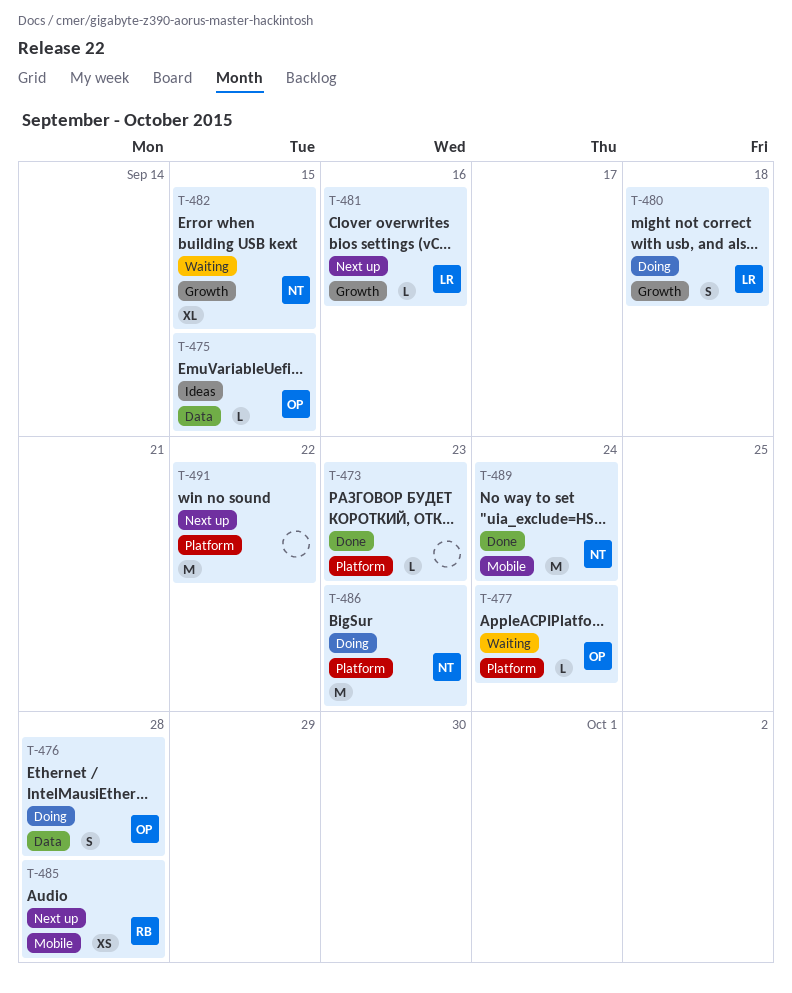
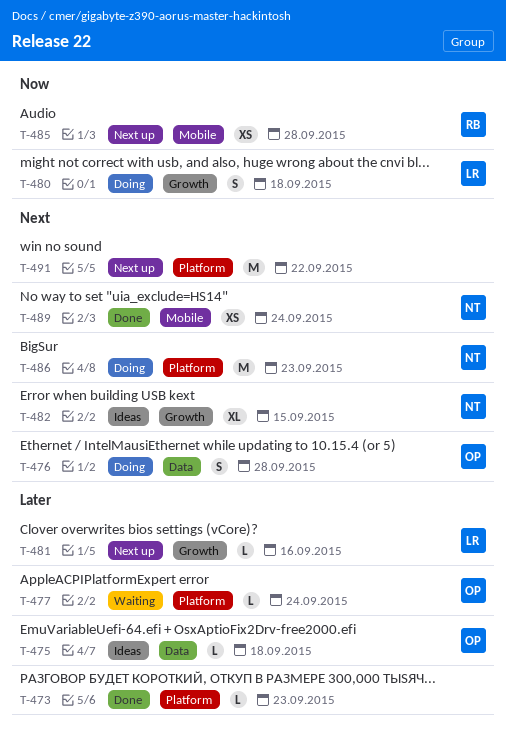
T-475, due: Sep 15 -> Sep 18
T-482, status: Waiting -> Ideas
T-489, estimate: M -> XS

